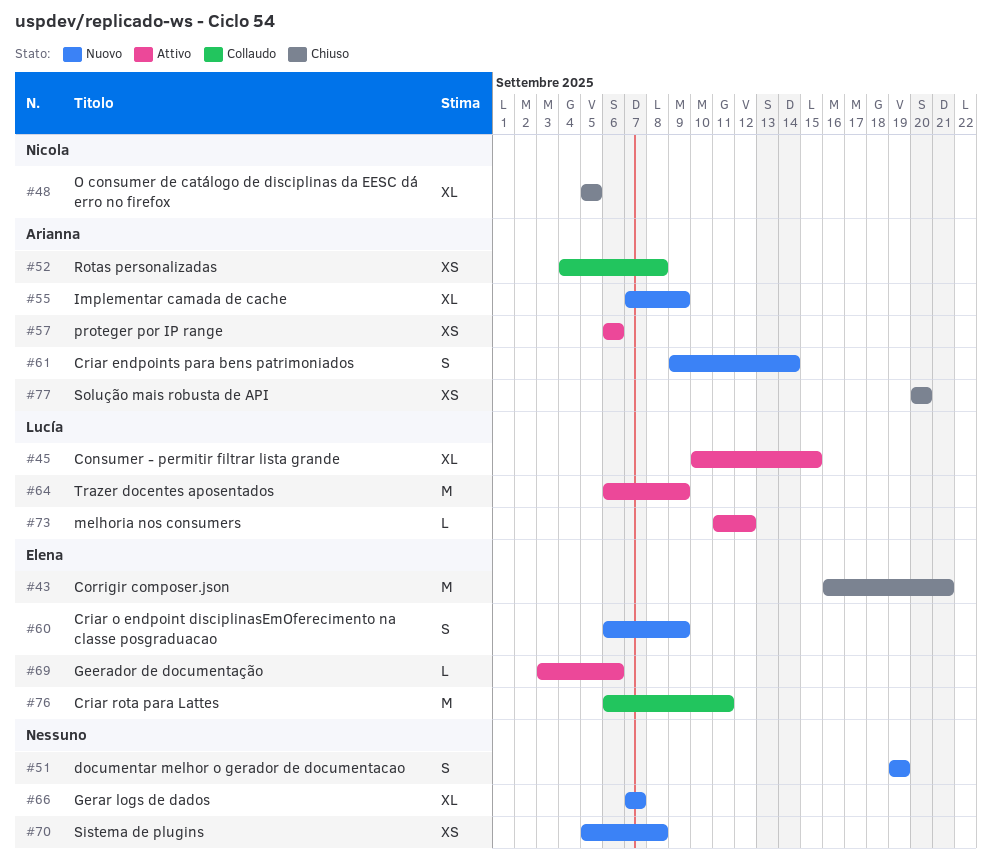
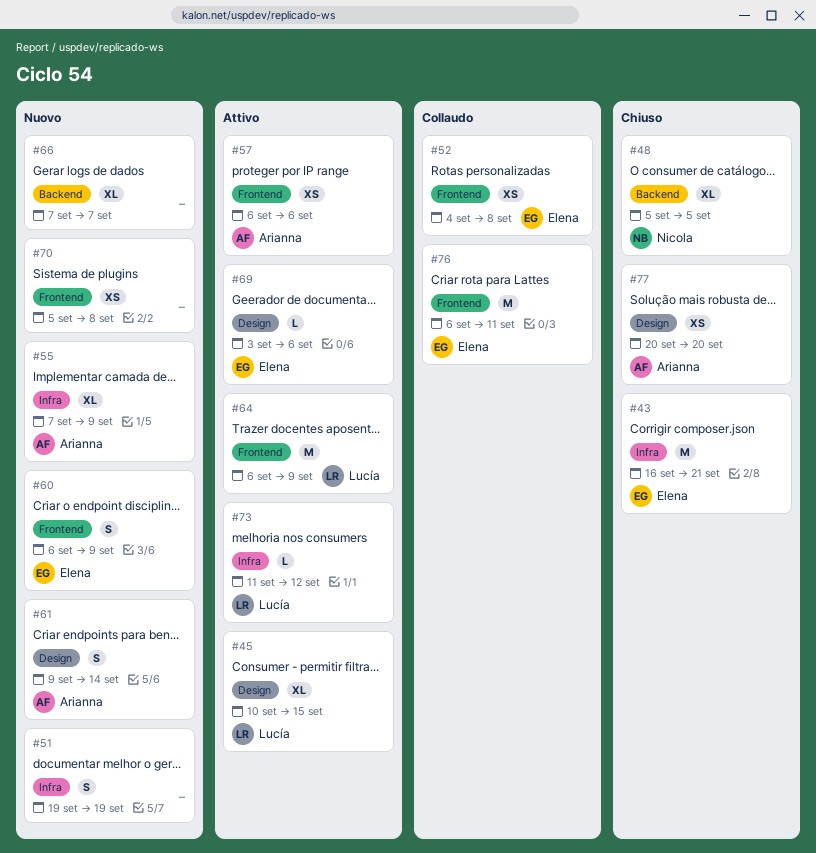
#52, owner: Arianna -> Elena

